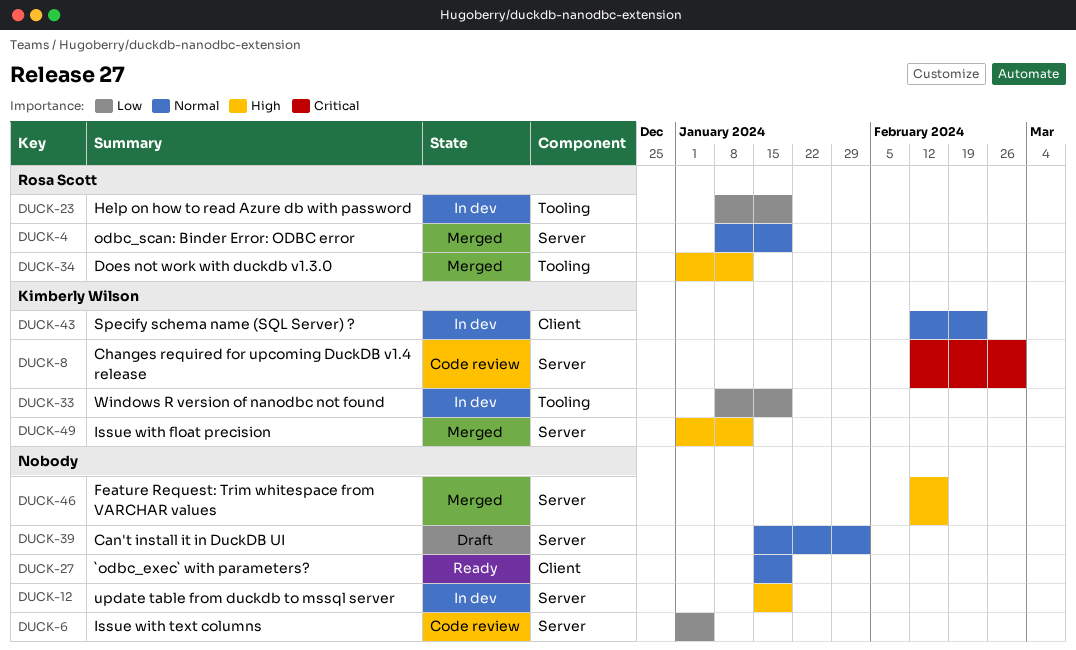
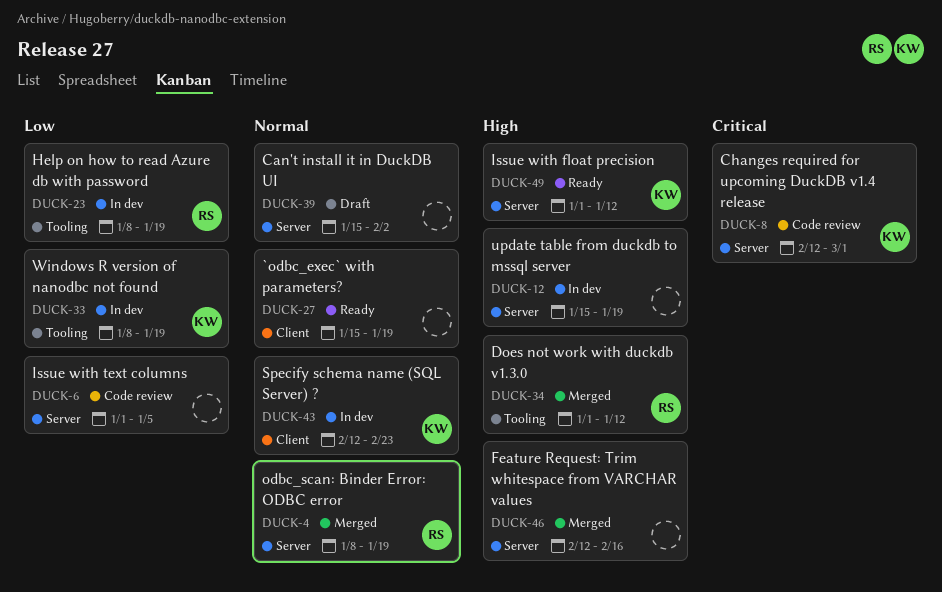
DUCK-49, status: Merged -> Ready

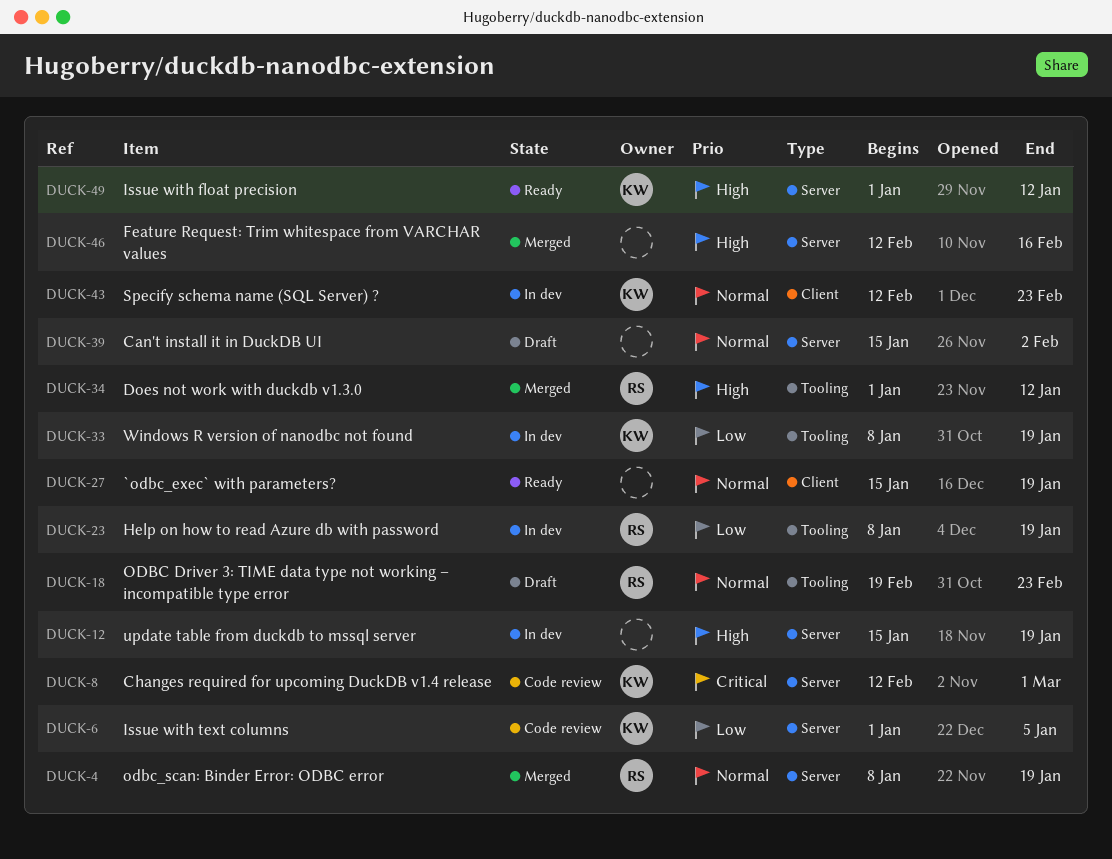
DUCK-6, owner: none -> KW
DUCK-18: none -> present

